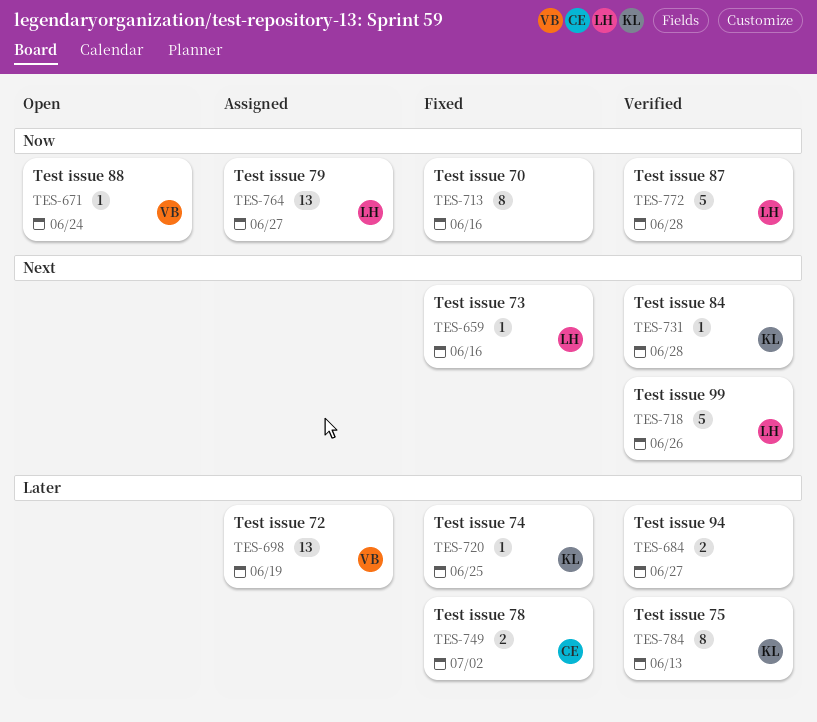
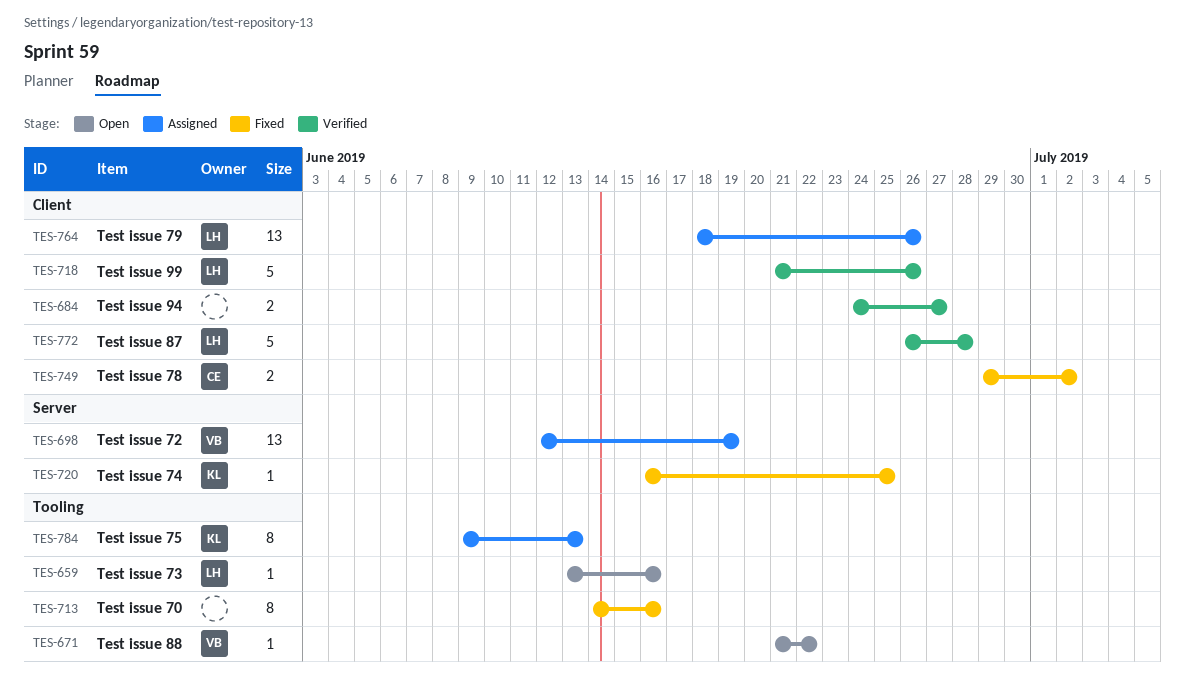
TES-659, status: Fixed -> Open
TES-671, due: Jun 24 -> Jun 22
TES-731: present -> none
TES-764, due: Jun 27 -> Jun 26
TES-784, status: Verified -> Assigned

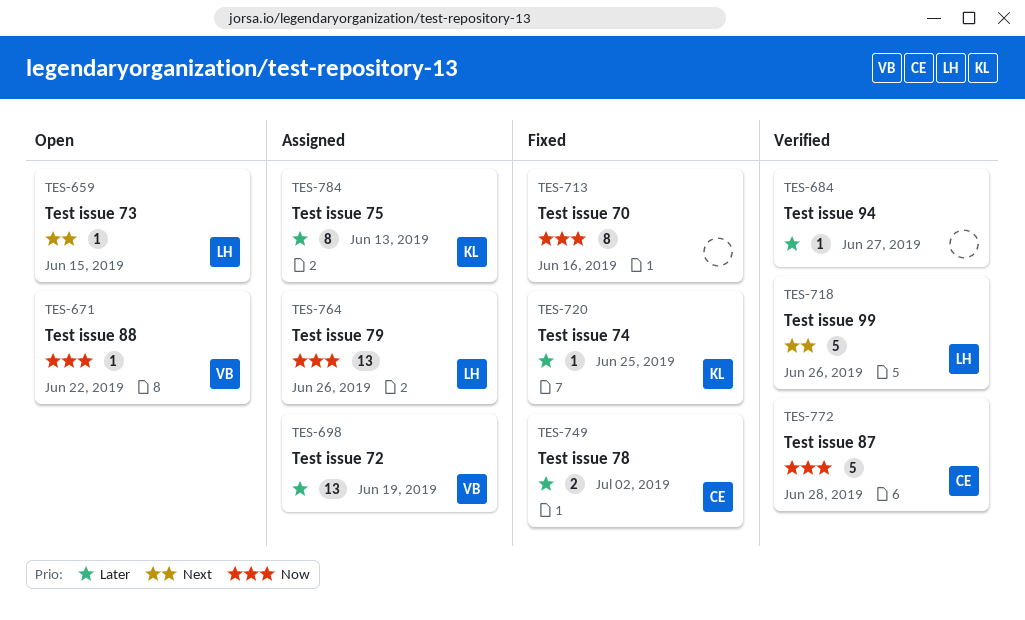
TES-659, due: Jun 16 -> Jun 15
TES-684, estimate: 2 -> 1
TES-772, owner: LH -> CE

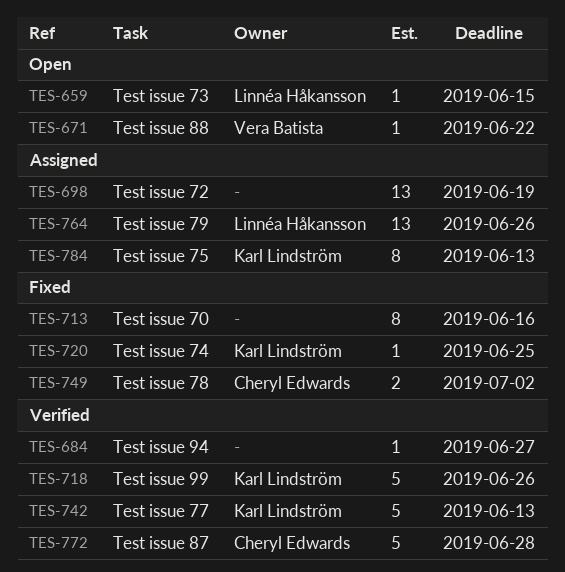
TES-698, owner: Vera Batista -> none
TES-718, owner: Linnéa Håkansson -> Karl Lindström
TES-742: none -> present

